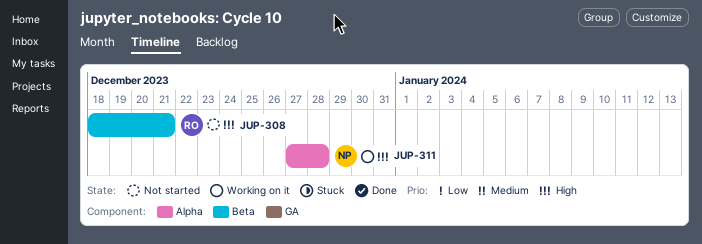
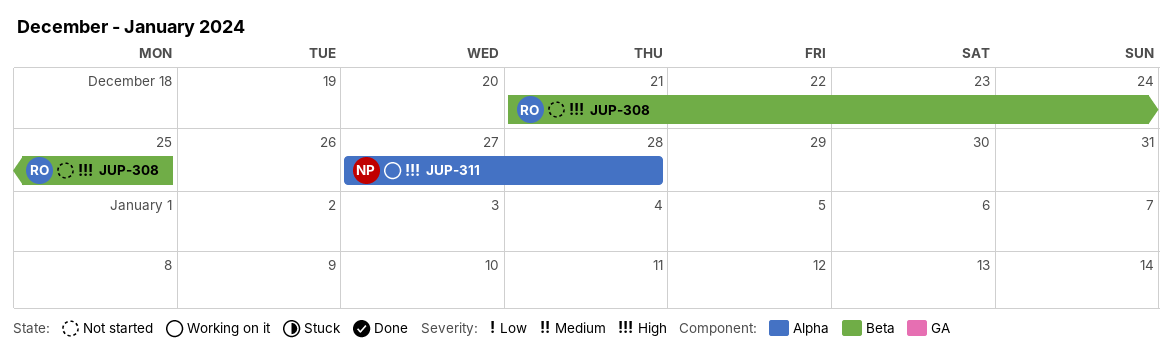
JUP-308, start: Dec 18 -> Dec 21
JUP-308, due: Dec 21 -> Dec 25

